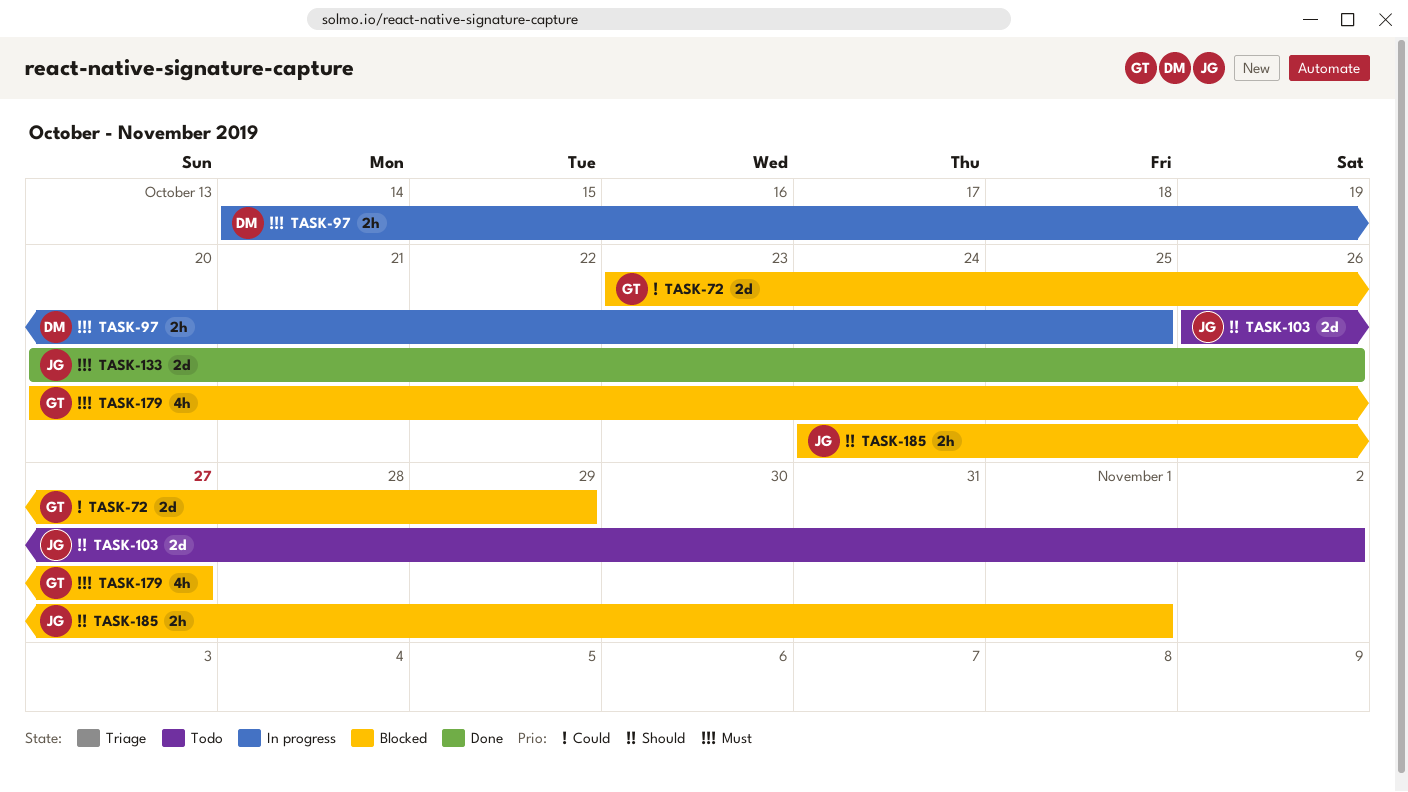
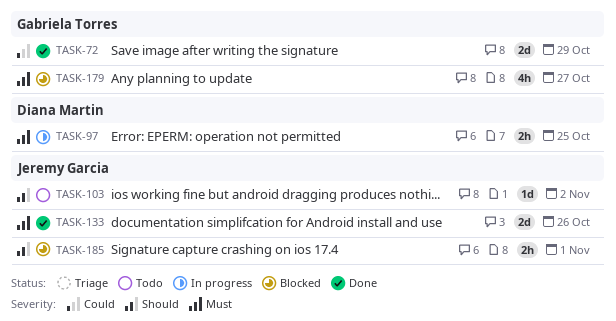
TASK-72, status: Blocked -> Done
TASK-103, estimate: 2d -> 1d

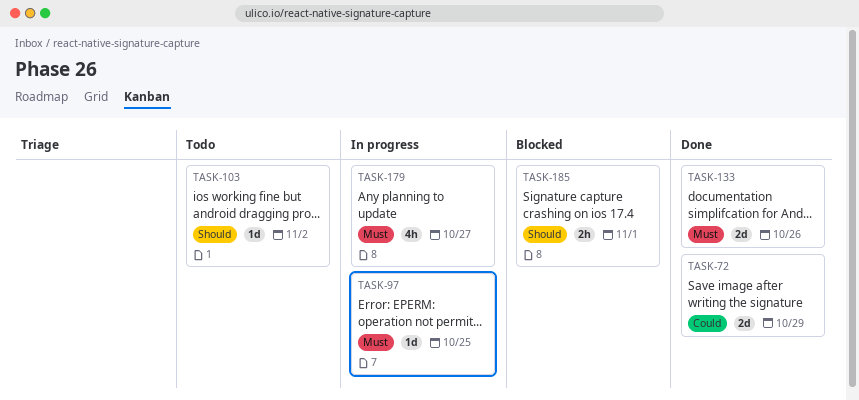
TASK-97, estimate: 2h -> 1d
TASK-179, status: Blocked -> In progress

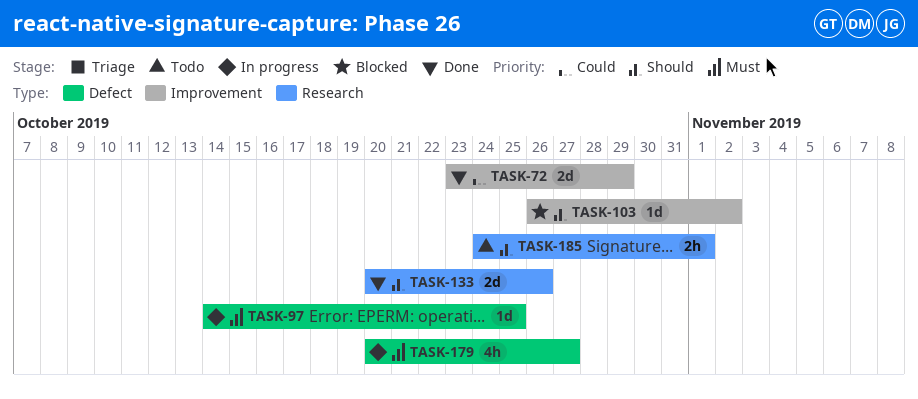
TASK-103, status: Todo -> Blocked
TASK-133, priority: Must -> Should
TASK-185, status: Blocked -> Todo

